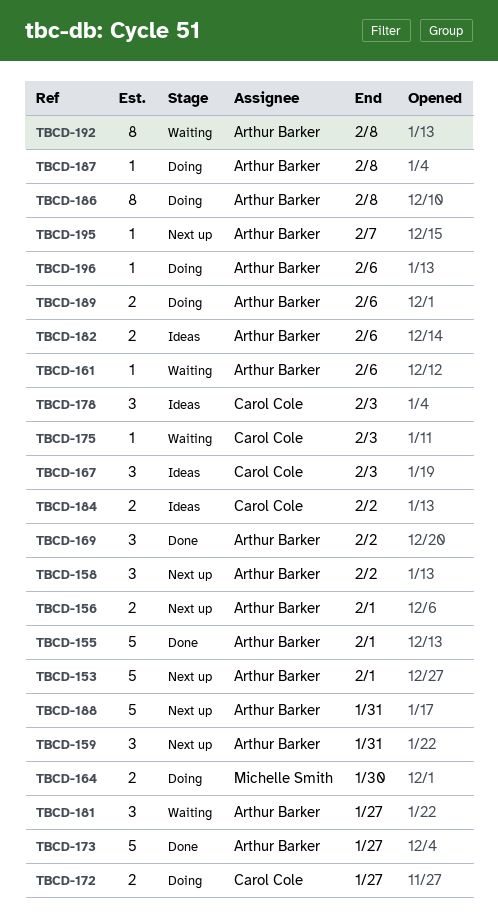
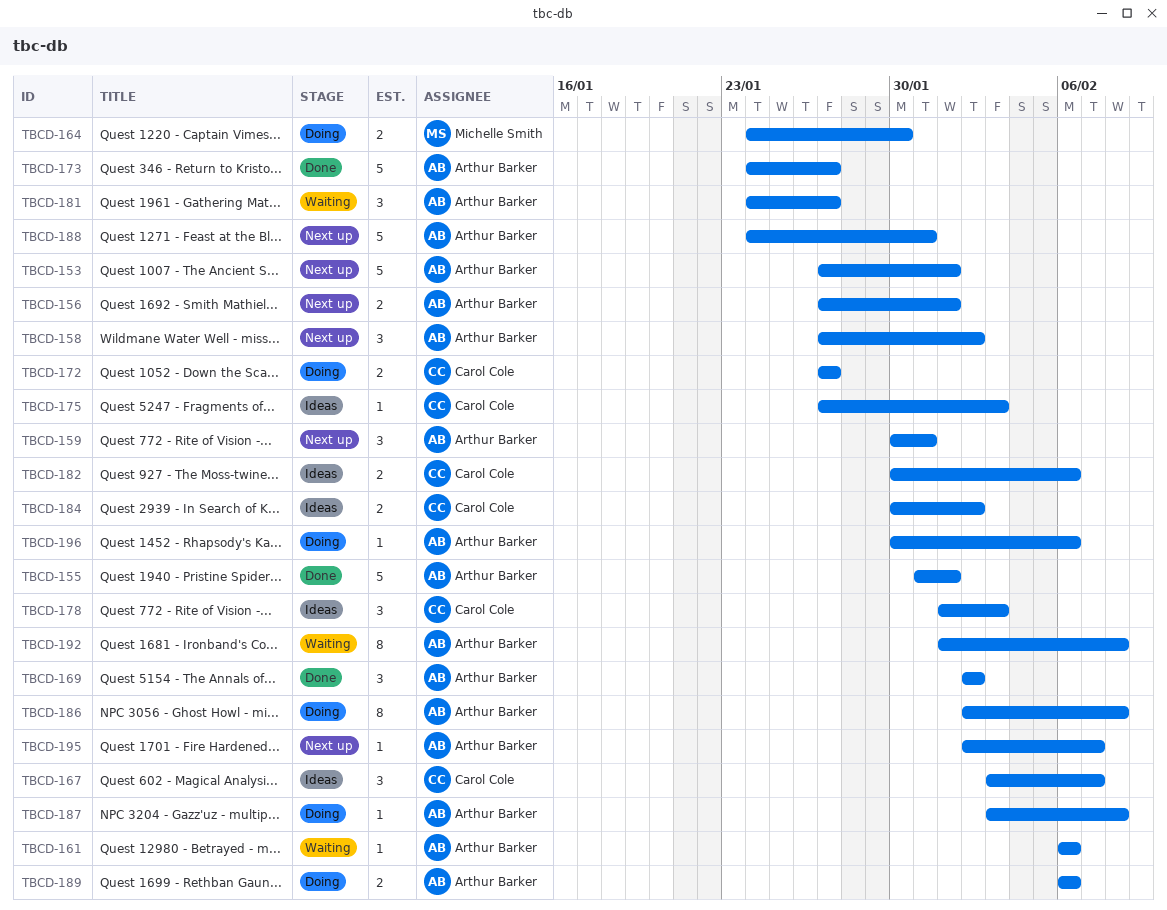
TBCD-167, due: Feb 3 -> Feb 7
TBCD-175, status: Waiting -> Ideas
TBCD-182, owner: Arthur Barker -> Carol Cole

